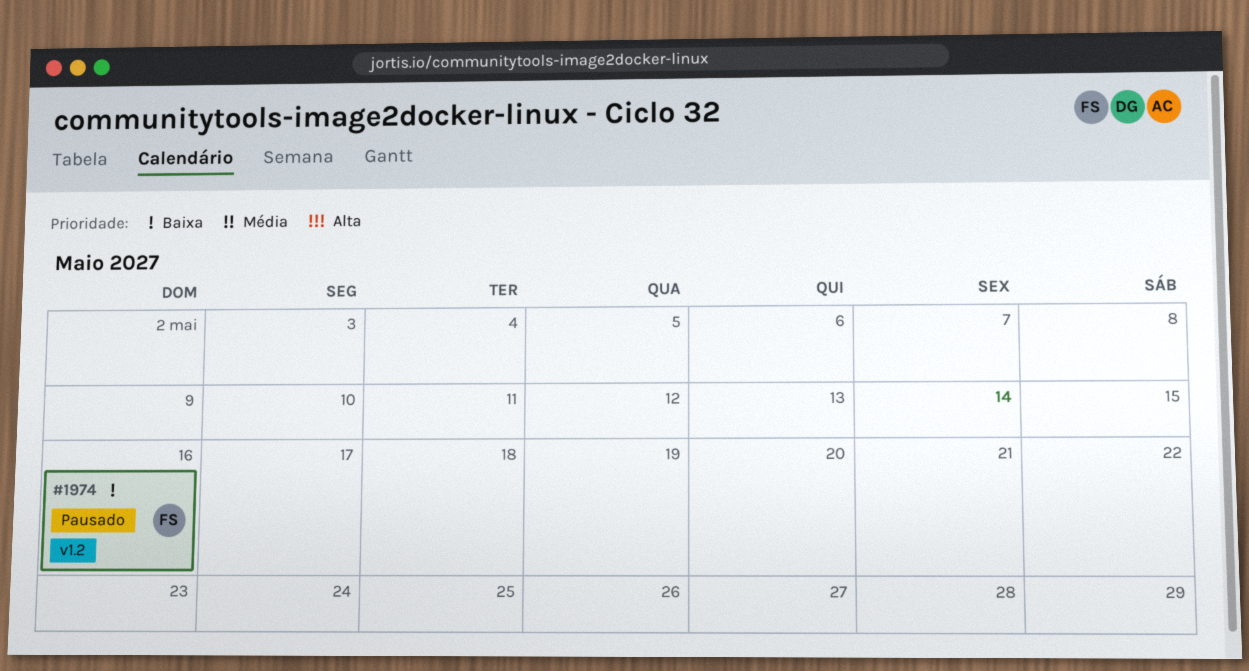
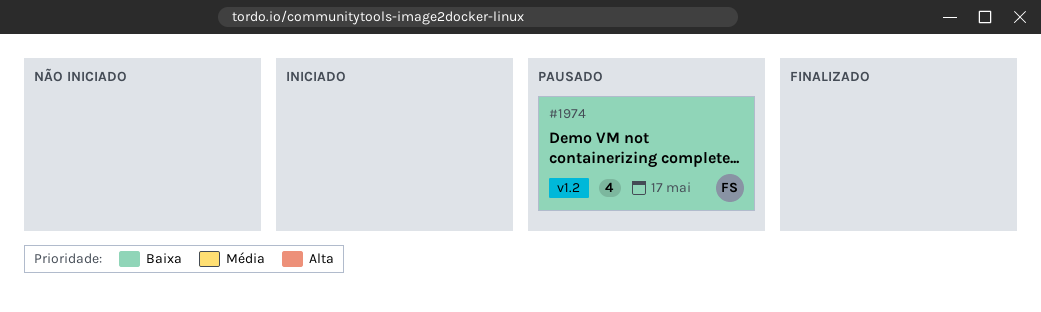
#1974, due: May 16 -> May 17

